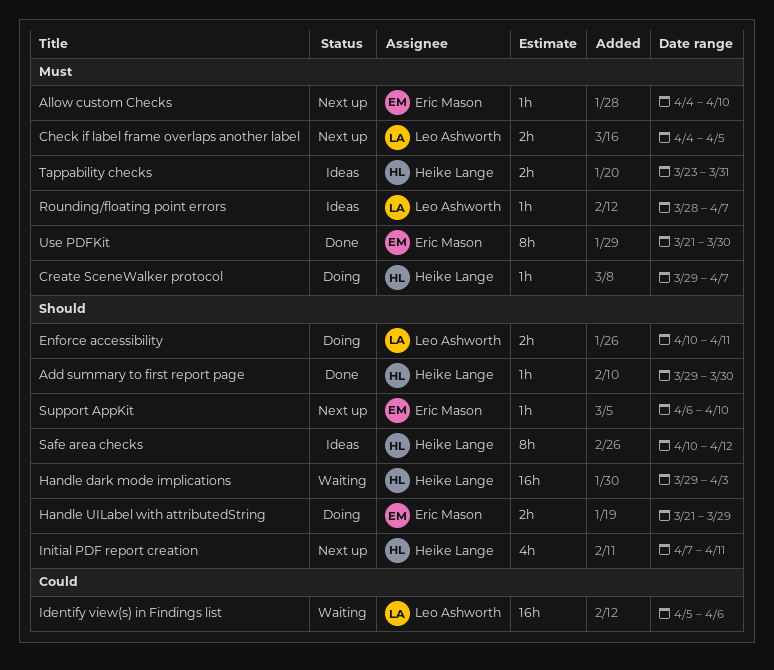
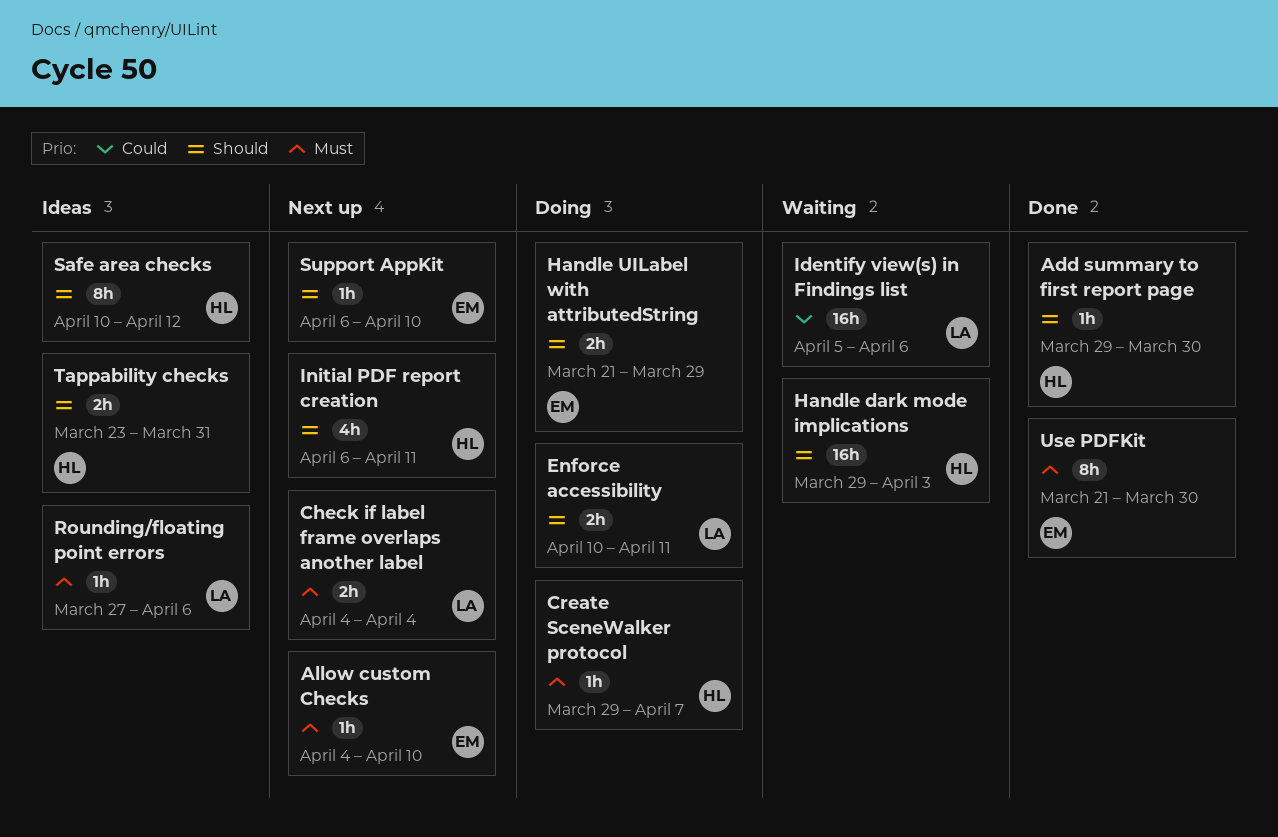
Check if label frame overlaps another label, due: Apr 5 -> Apr 4
Initial PDF report creation, start: Apr 7 -> Apr 6
Rounding/floating point errors, start: Mar 28 -> Mar 27
Rounding/floating point errors, due: Apr 7 -> Apr 6
Tappability checks, priority: Must -> Should

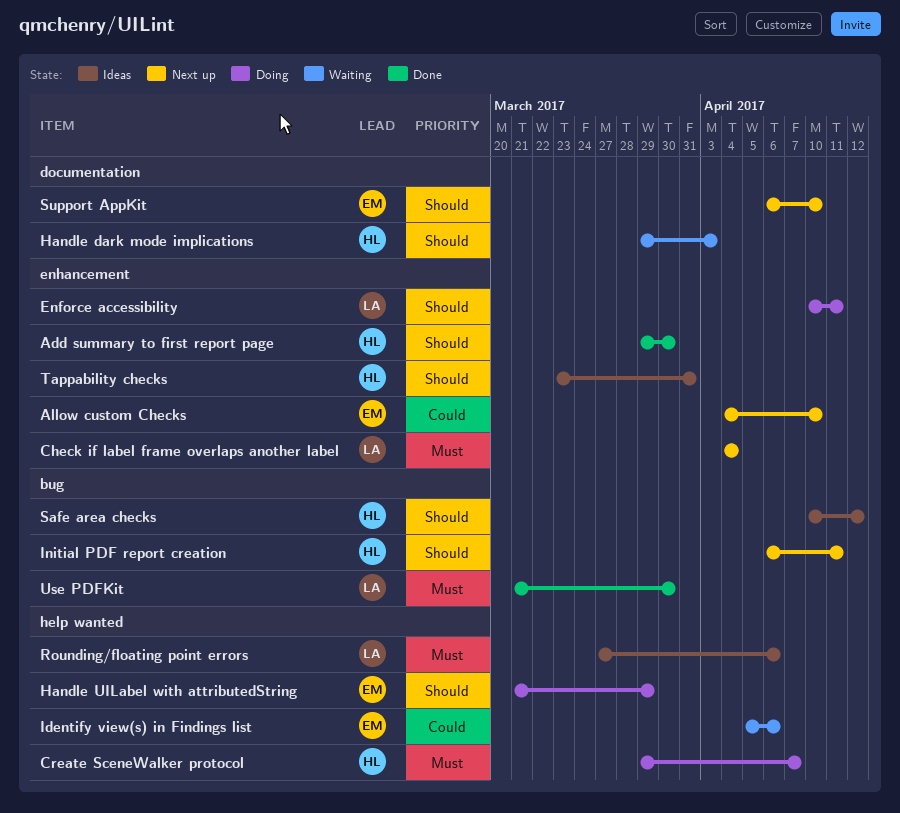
Allow custom Checks, priority: Must -> Could
Identify view(s) in Findings list, owner: LA -> EM
Use PDFKit, owner: EM -> LA

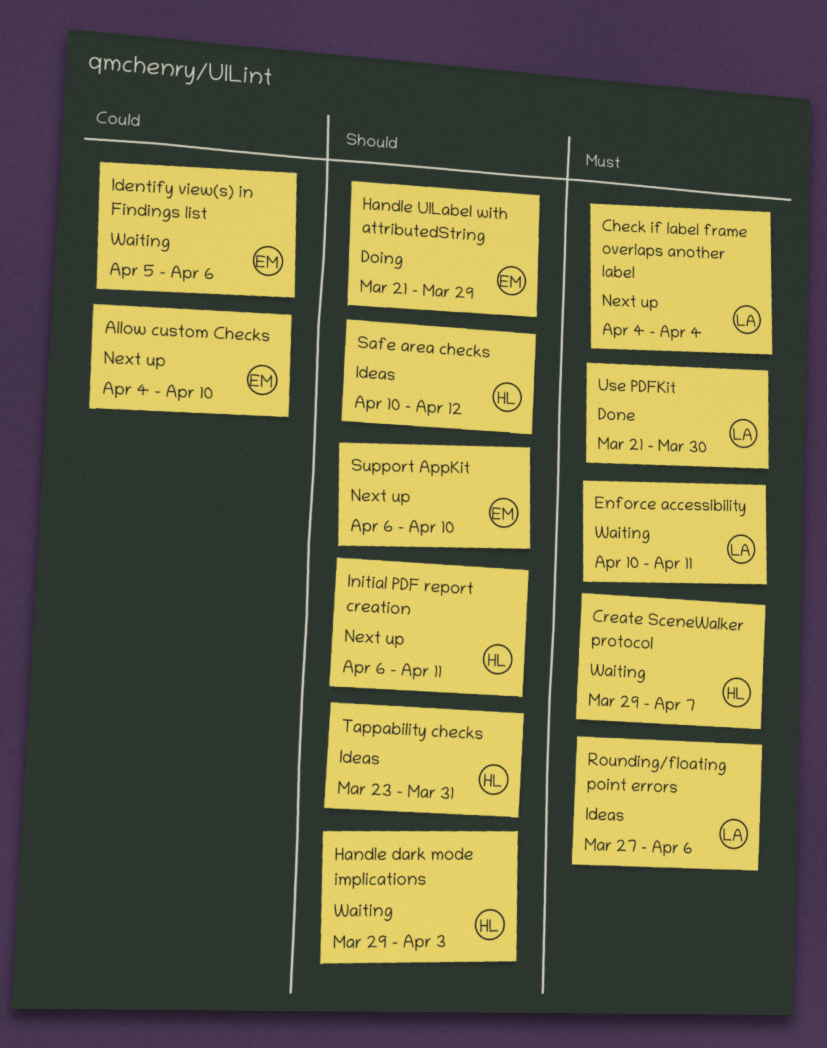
Add summary to first report page: present -> none
Create SceneWalker protocol, status: Doing -> Waiting
Enforce accessibility, status: Doing -> Waiting
Enforce accessibility, priority: Should -> Must

